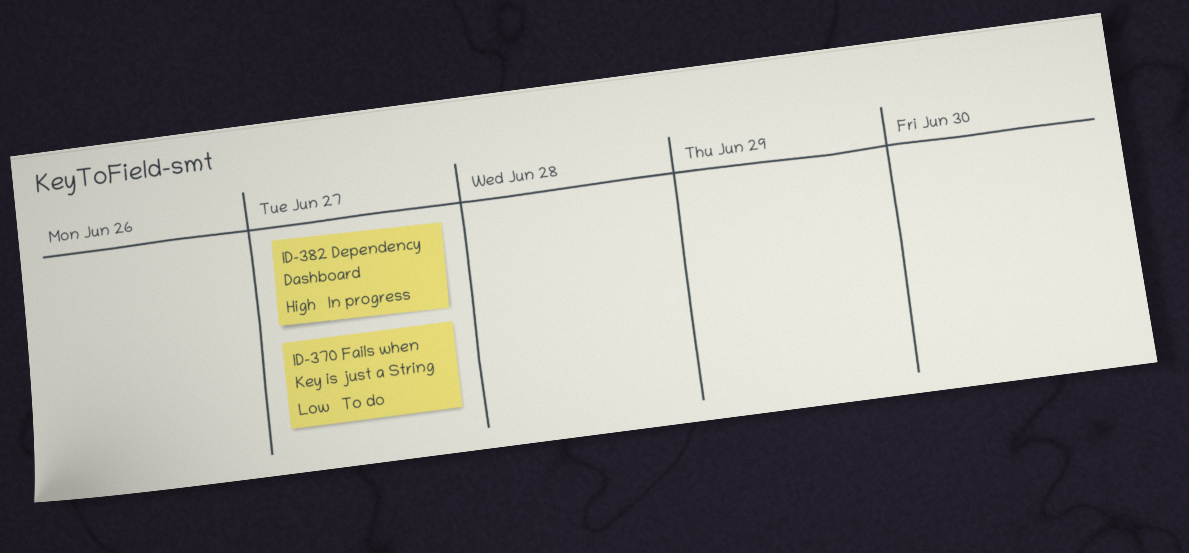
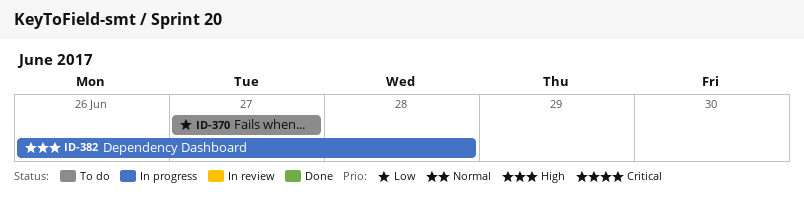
ID-382, due: Jun 27 -> Jun 28

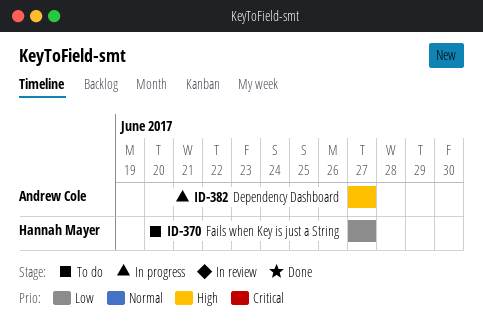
ID-382, start: Jun 26 -> Jun 27
ID-382, due: Jun 28 -> Jun 27

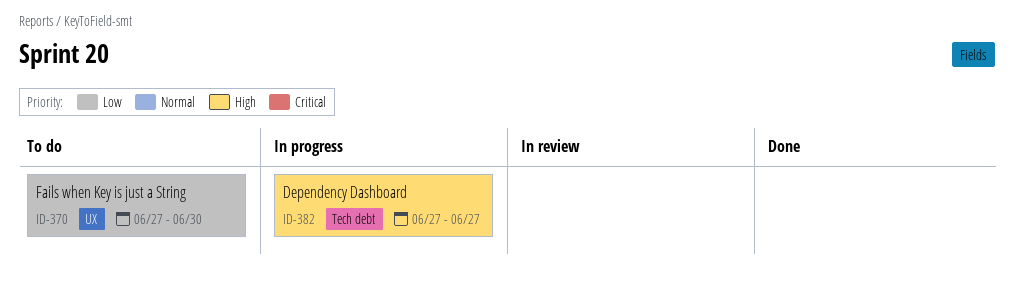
ID-370, due: Jun 27 -> Jun 30

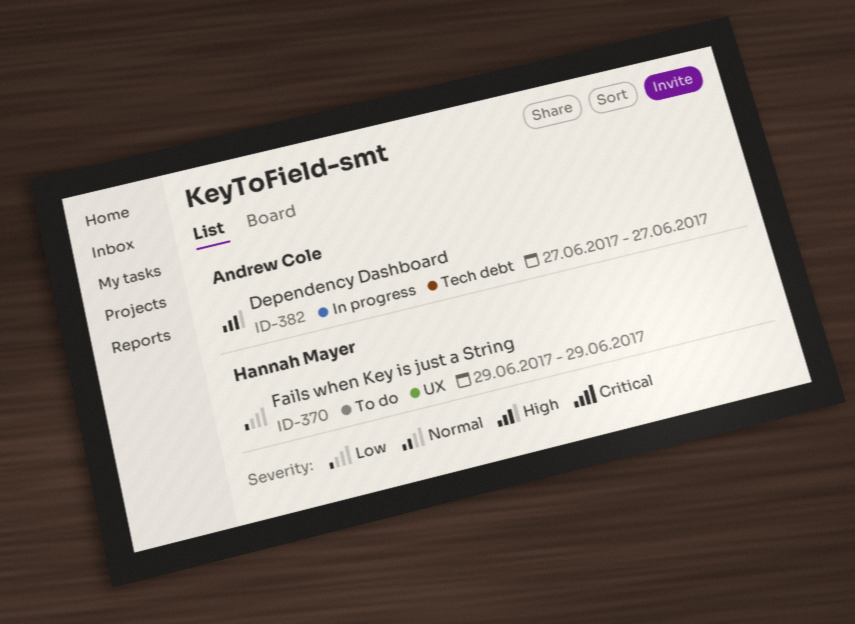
ID-370, start: Jun 27 -> Jun 29
ID-370, due: Jun 30 -> Jun 29

